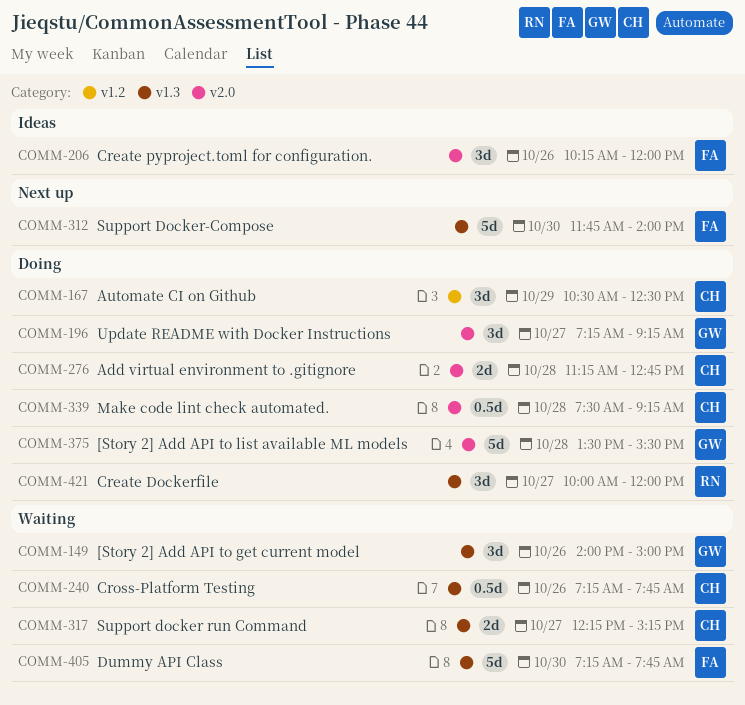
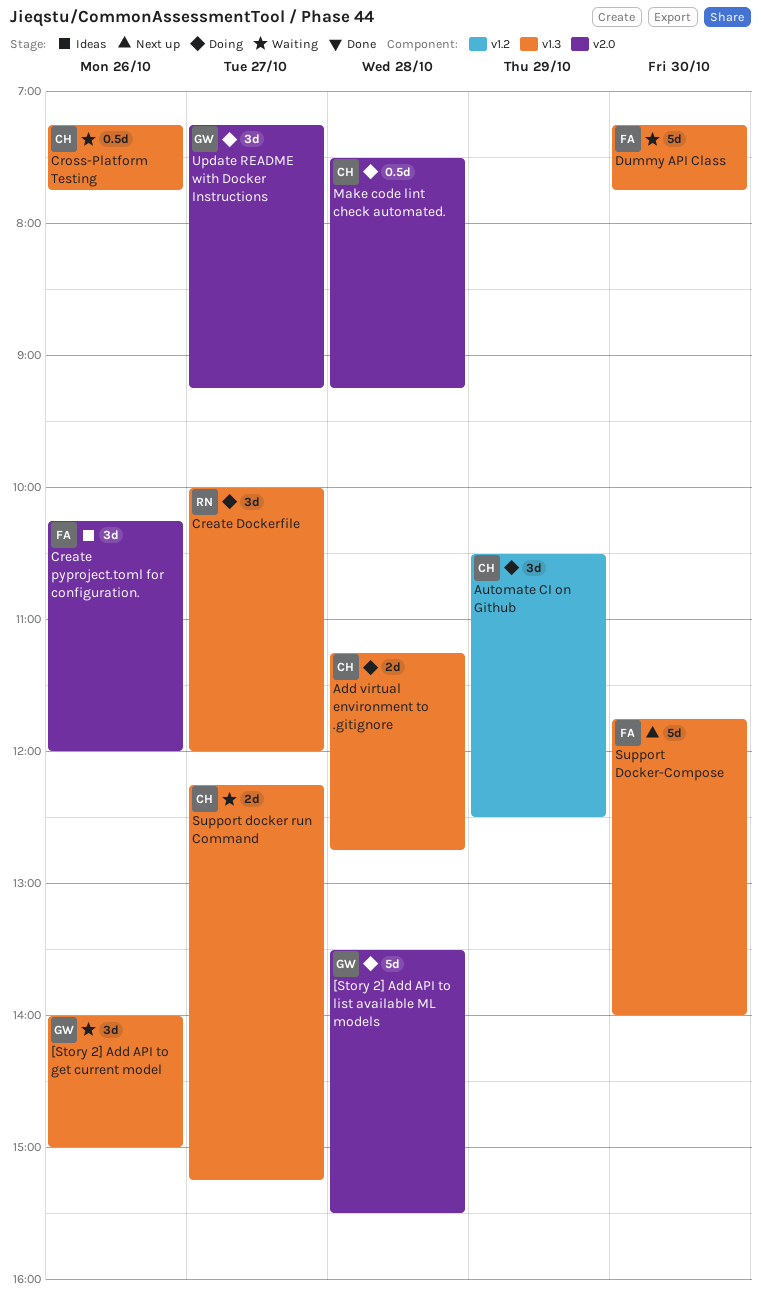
Add virtual environment to .gitignore, label: v2.0 -> v1.3

